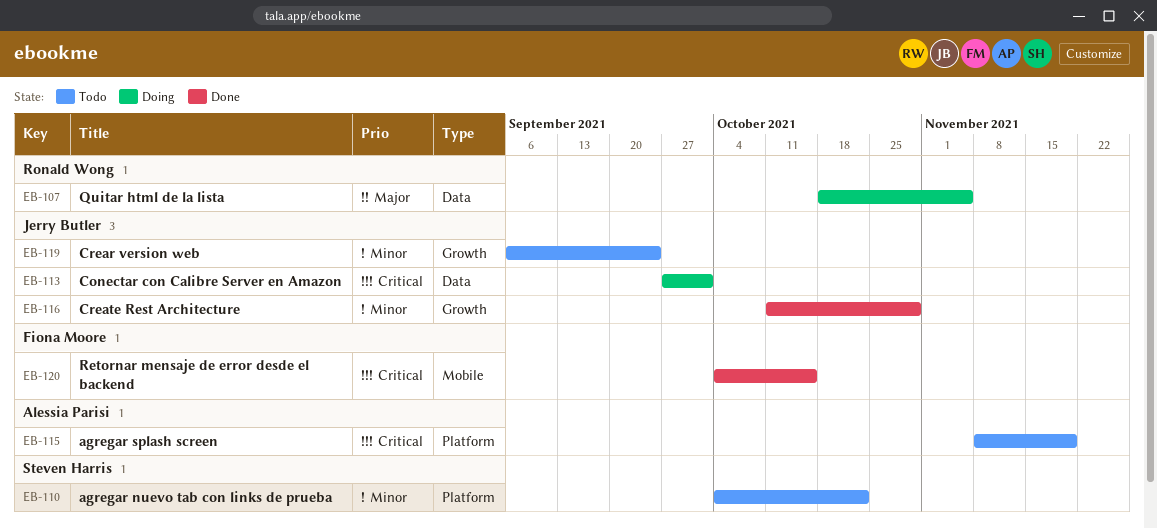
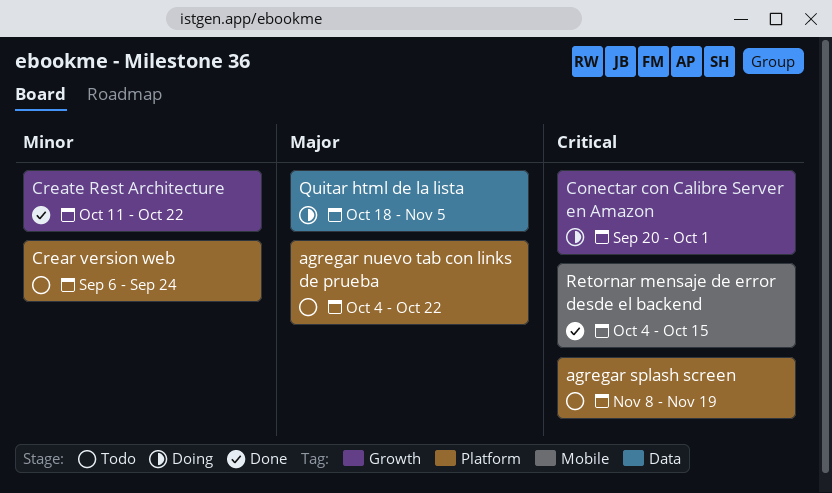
agregar nuevo tab con links de prueba, priority: Minor -> Major
Conectar con Calibre Server en Amazon, label: Data -> Growth
Conectar con Calibre Server en Amazon, start: Sep 27 -> Sep 20
Crear version web, label: Growth -> Platform
Create Rest Architecture, due: Oct 29 -> Oct 22

